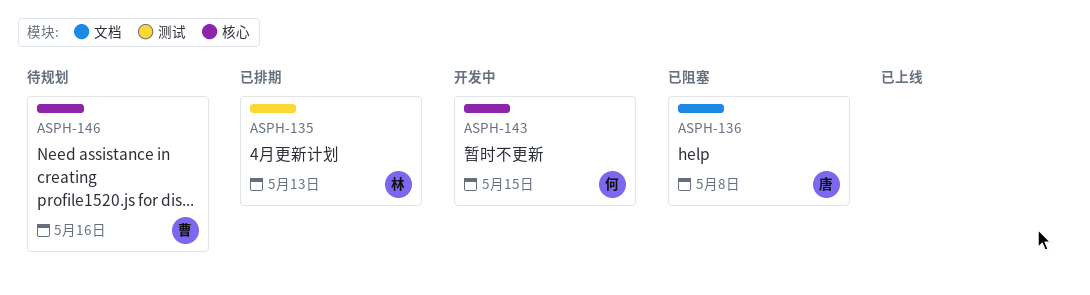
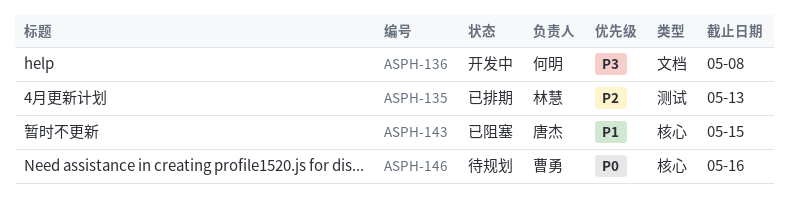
ASPH-136, status: 已阻塞 -> 开发中
ASPH-136, owner: 唐杰 -> 何明
ASPH-143, status: 开发中 -> 已阻塞
ASPH-143, owner: 何明 -> 唐杰

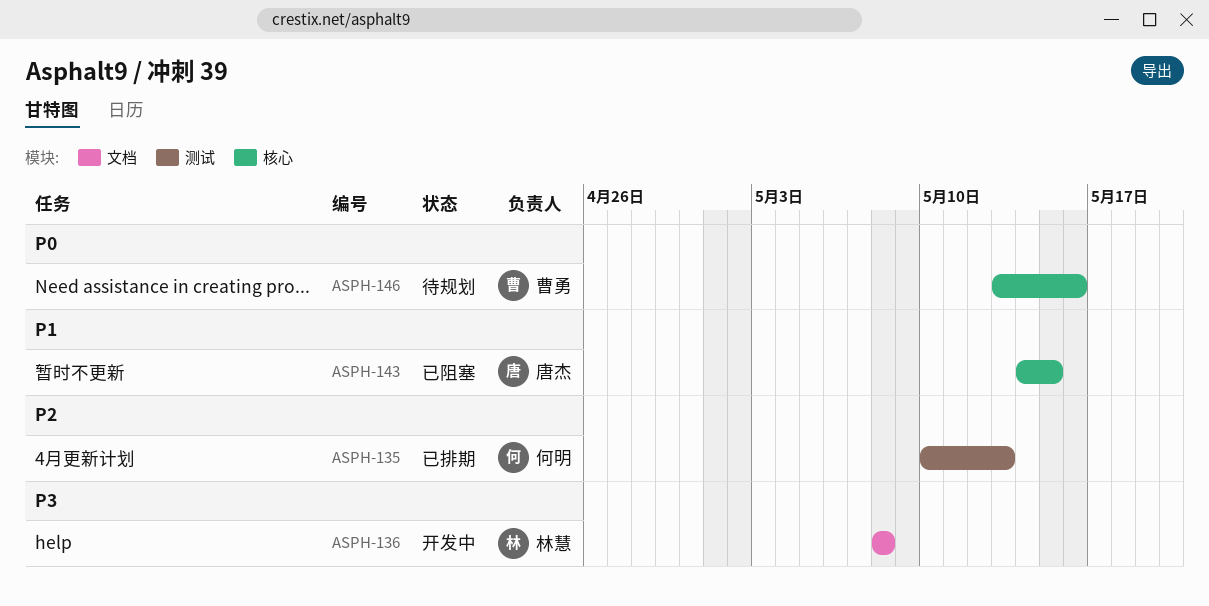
ASPH-135, owner: 林慧 -> 何明
ASPH-136, owner: 何明 -> 林慧

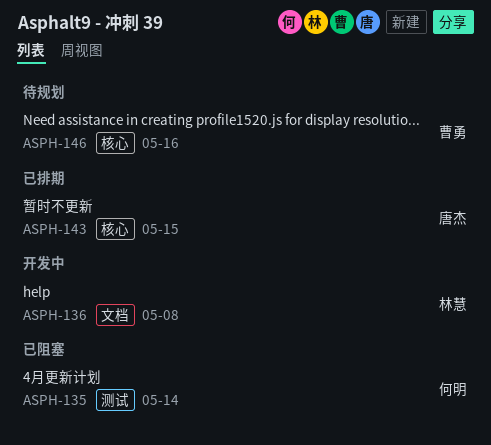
ASPH-135, status: 已排期 -> 已阻塞
ASPH-135, due: May 13 -> May 14
ASPH-143, status: 已阻塞 -> 已排期

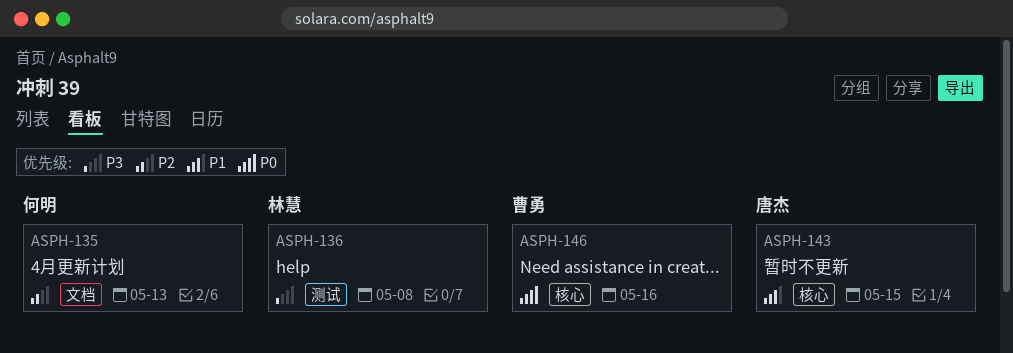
ASPH-135, label: 测试 -> 文档
ASPH-135, due: May 14 -> May 13
ASPH-136, label: 文档 -> 测试

